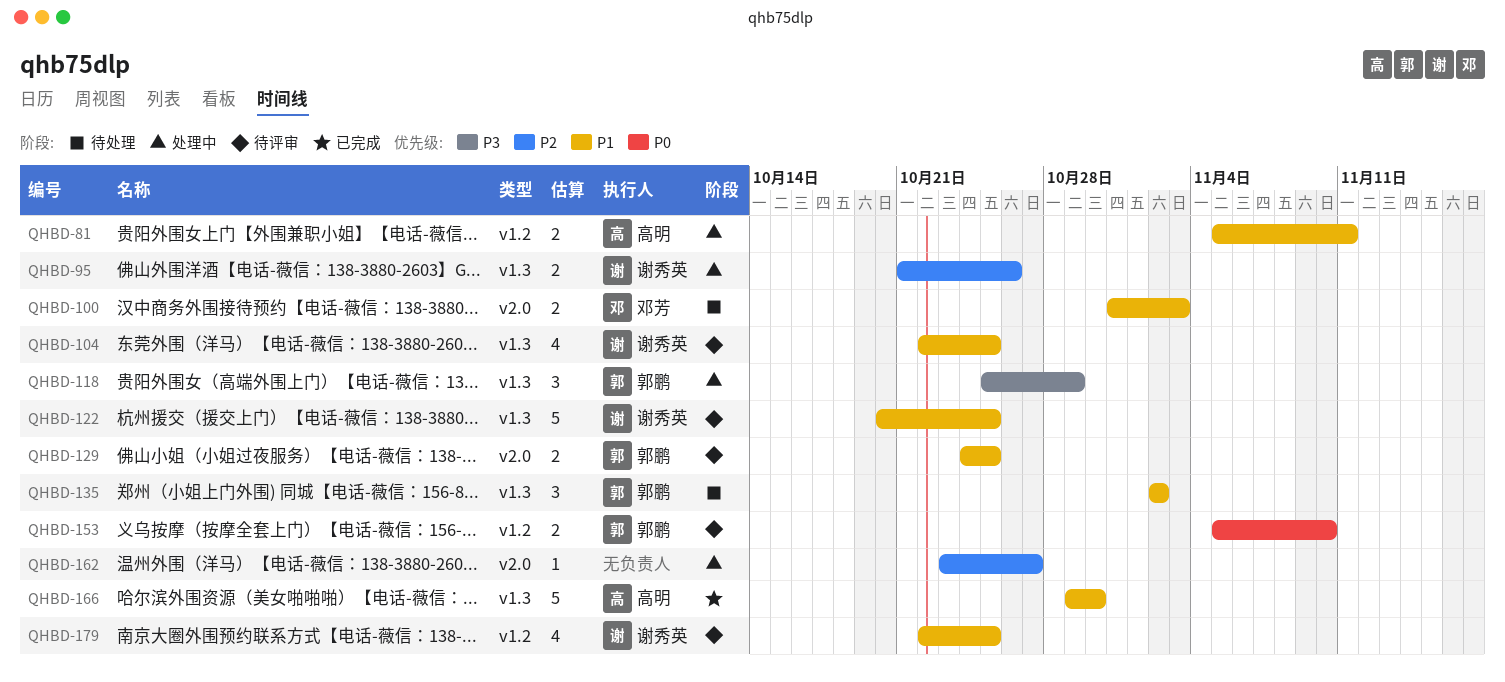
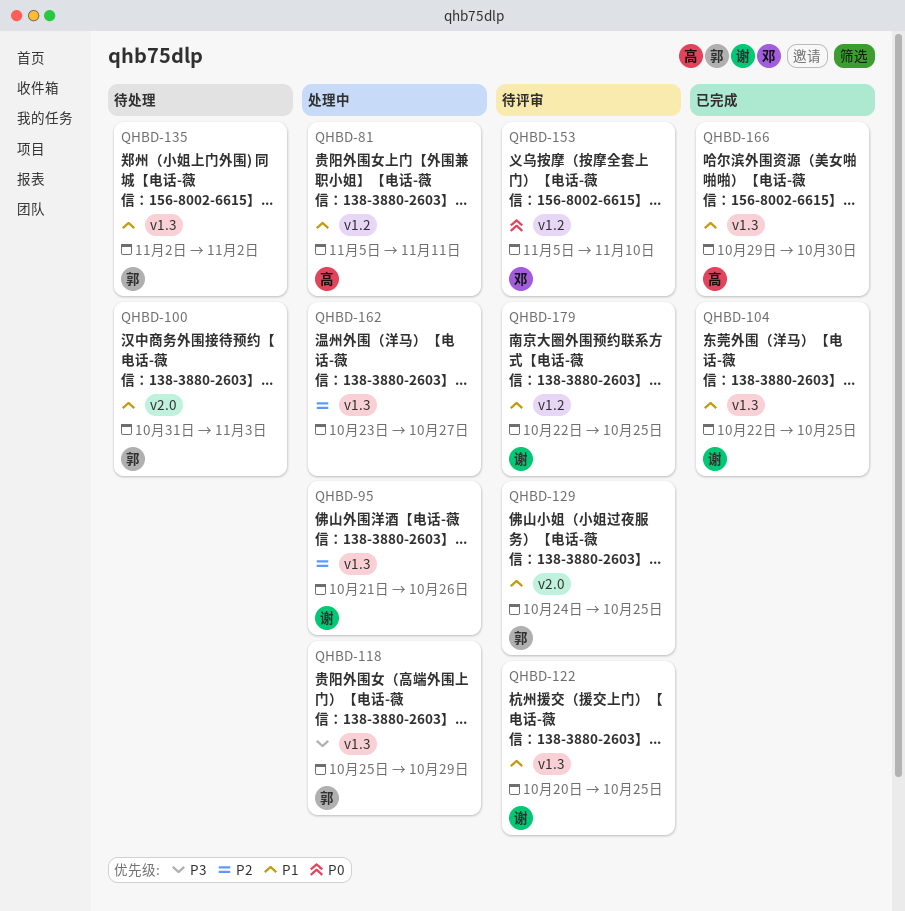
QHBD-100, owner: 邓芳 -> 郭鹏
QHBD-104, status: 待评审 -> 已完成
QHBD-153, owner: 郭鹏 -> 邓芳
QHBD-162, label: v2.0 -> v1.3

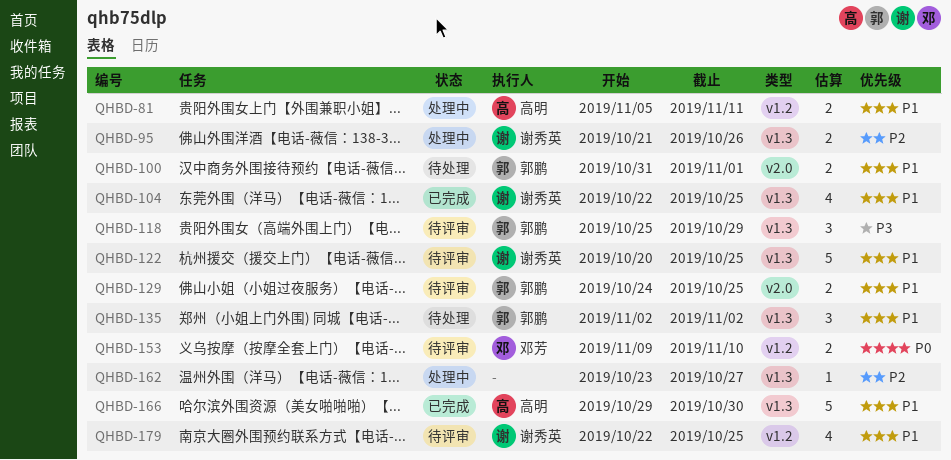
QHBD-100, due: Nov 3 -> Nov 1
QHBD-118, status: 处理中 -> 待评审
QHBD-153, start: Nov 5 -> Nov 9

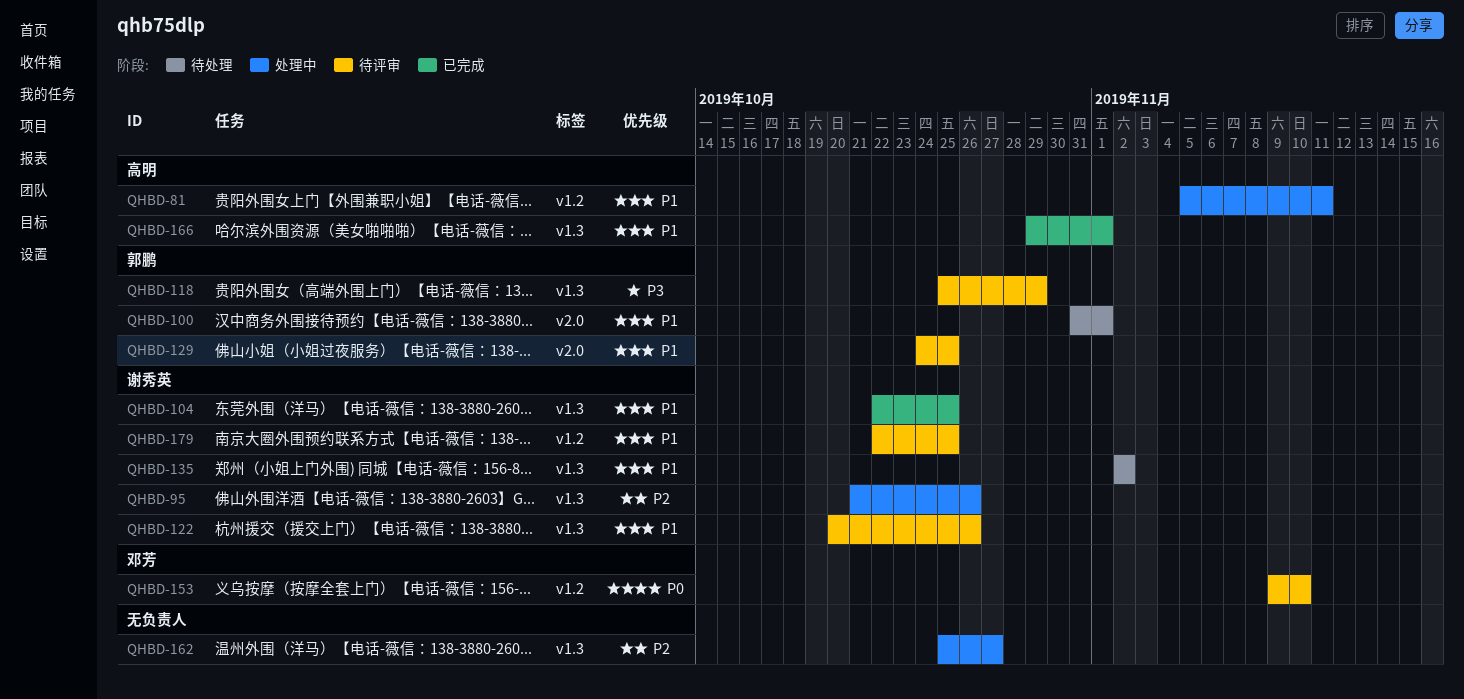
QHBD-122, due: Oct 25 -> Oct 26
QHBD-135, owner: 郭鹏 -> 谢秀英
QHBD-162, start: Oct 23 -> Oct 25
QHBD-166, due: Oct 30 -> Nov 1

